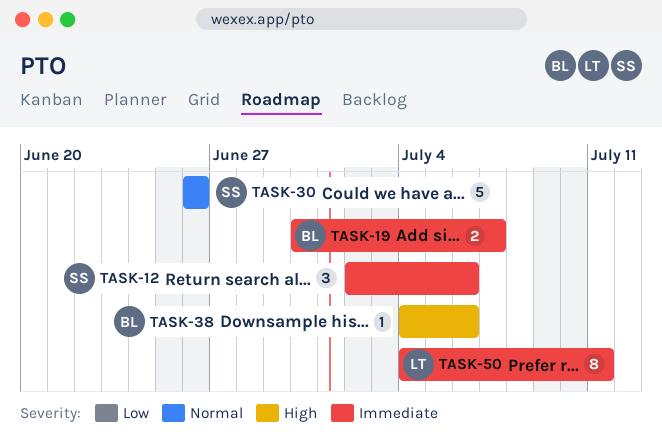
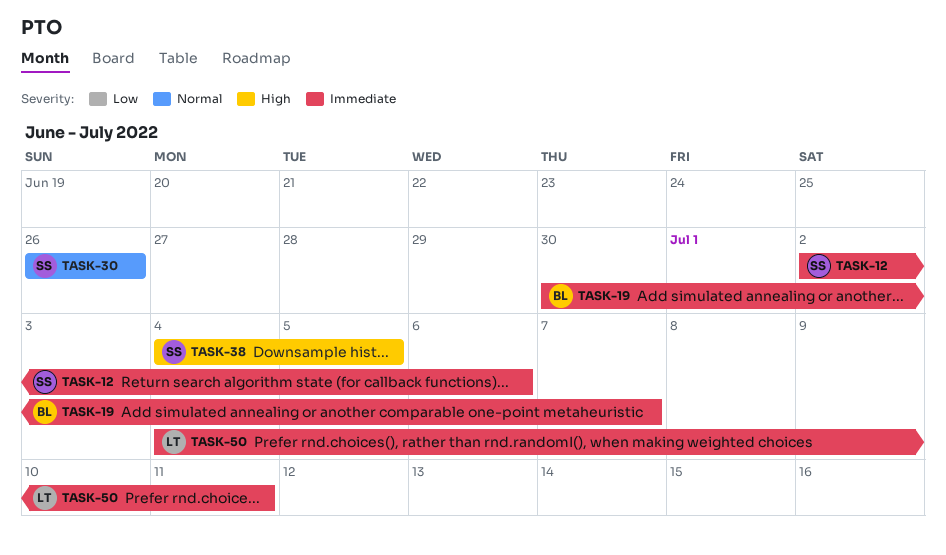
TASK-38, owner: BL -> SS
TASK-38, due: Jul 6 -> Jul 5

